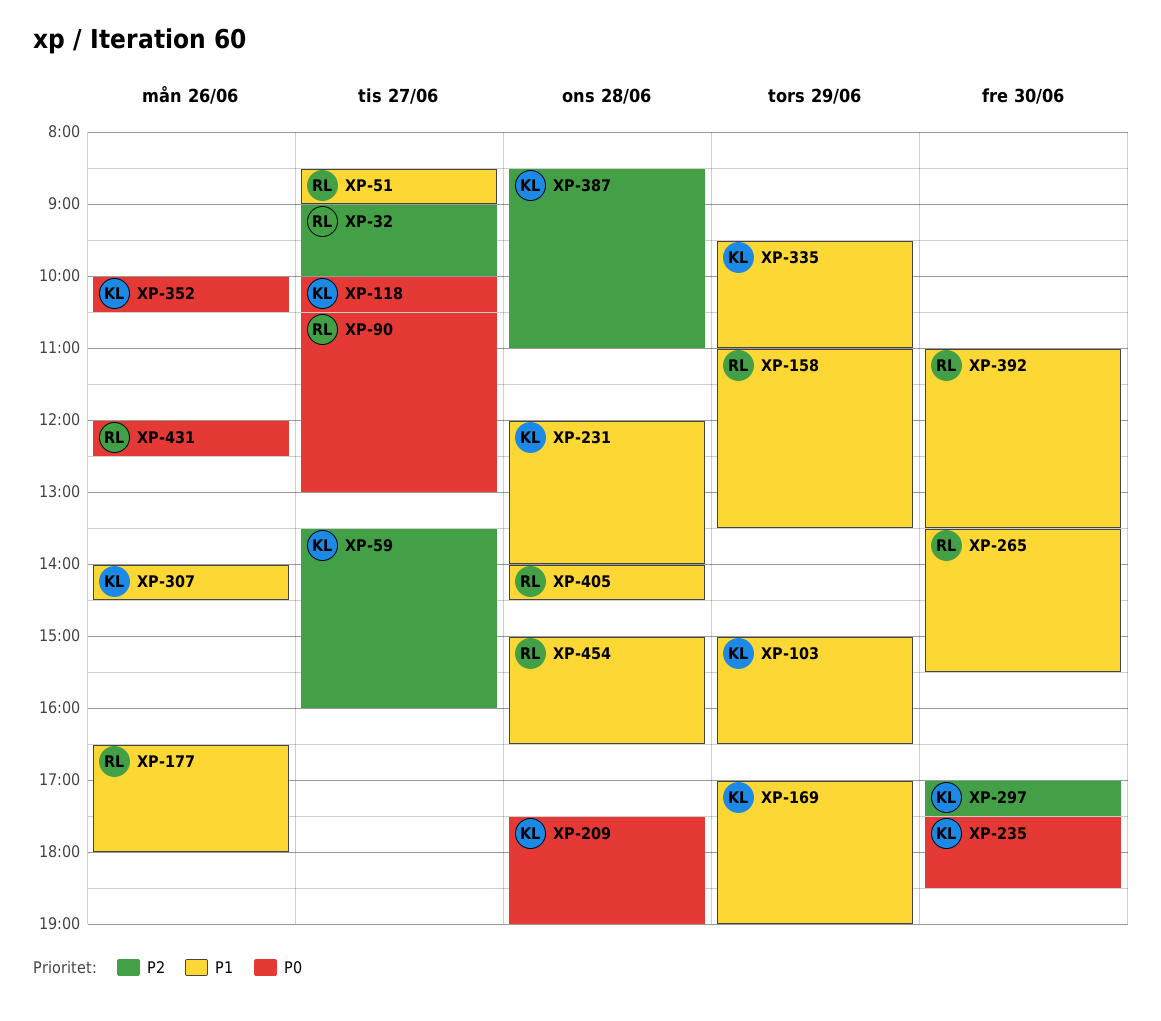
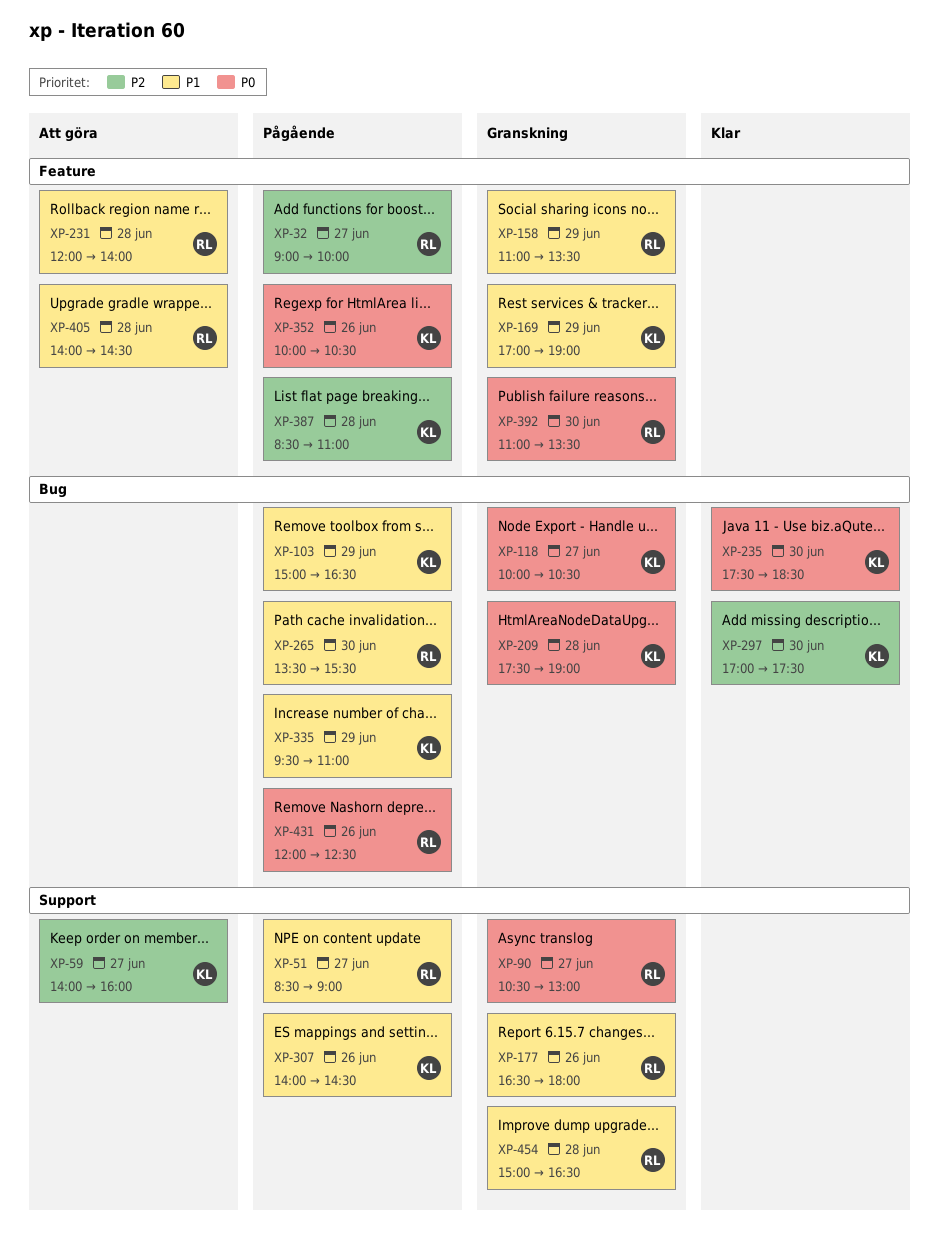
XP-59, begins: 13:30 -> 14:00
XP-231, owner: KL -> RL
XP-392, priority: P1 -> P0

